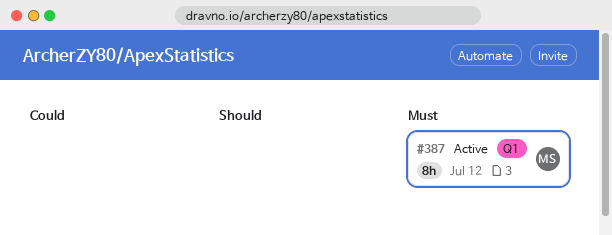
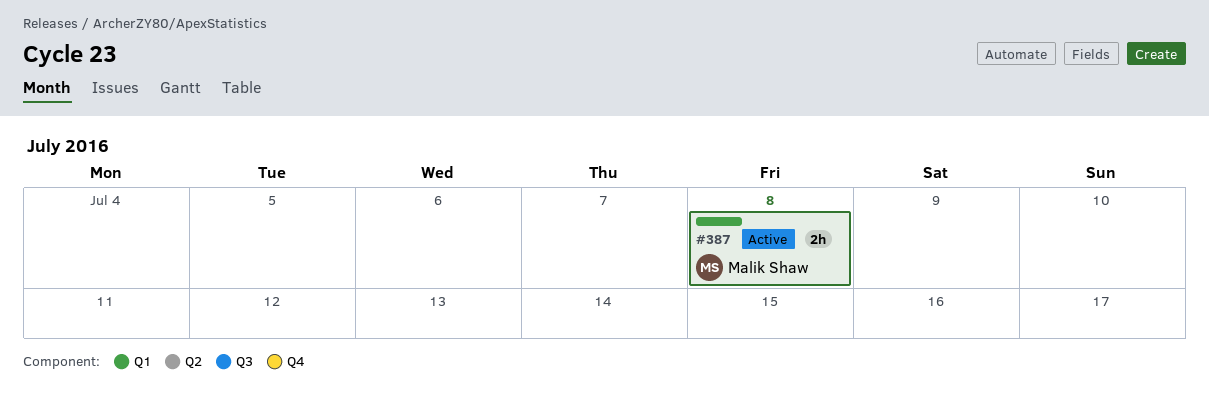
#387, estimate: 8h -> 2h
#387, due: Jul 12 -> Jul 8

